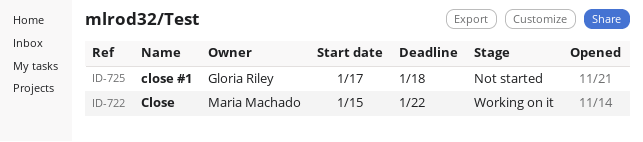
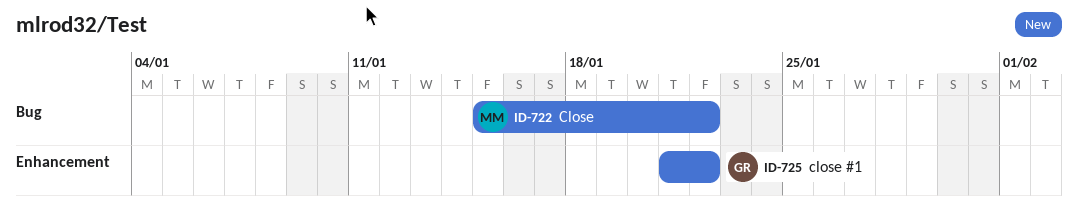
ID-725, start: Jan 17 -> Jan 21
ID-725, due: Jan 18 -> Jan 22

